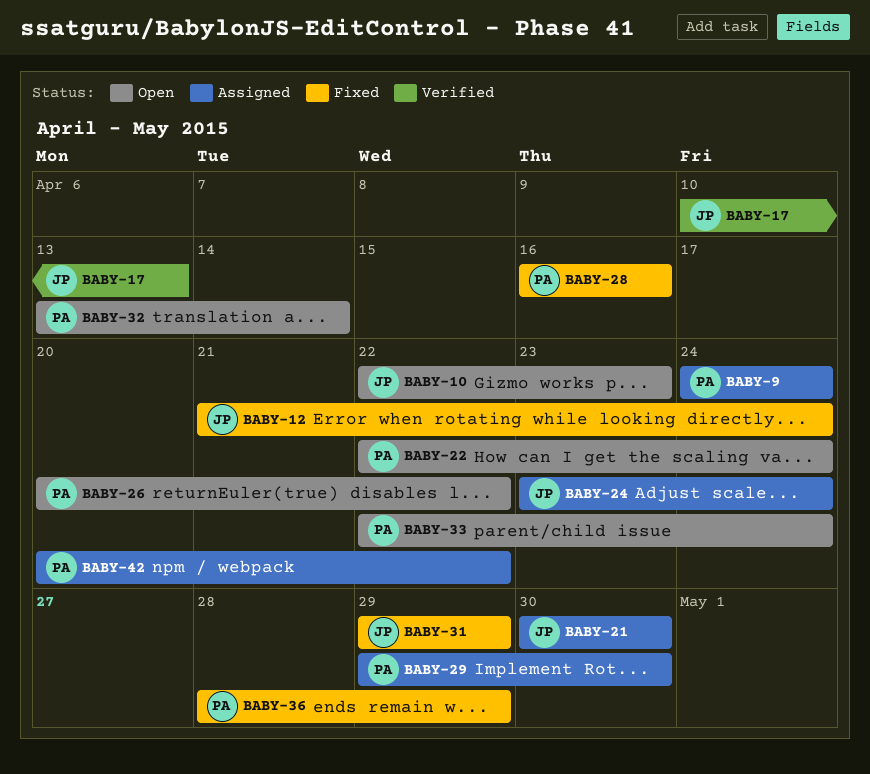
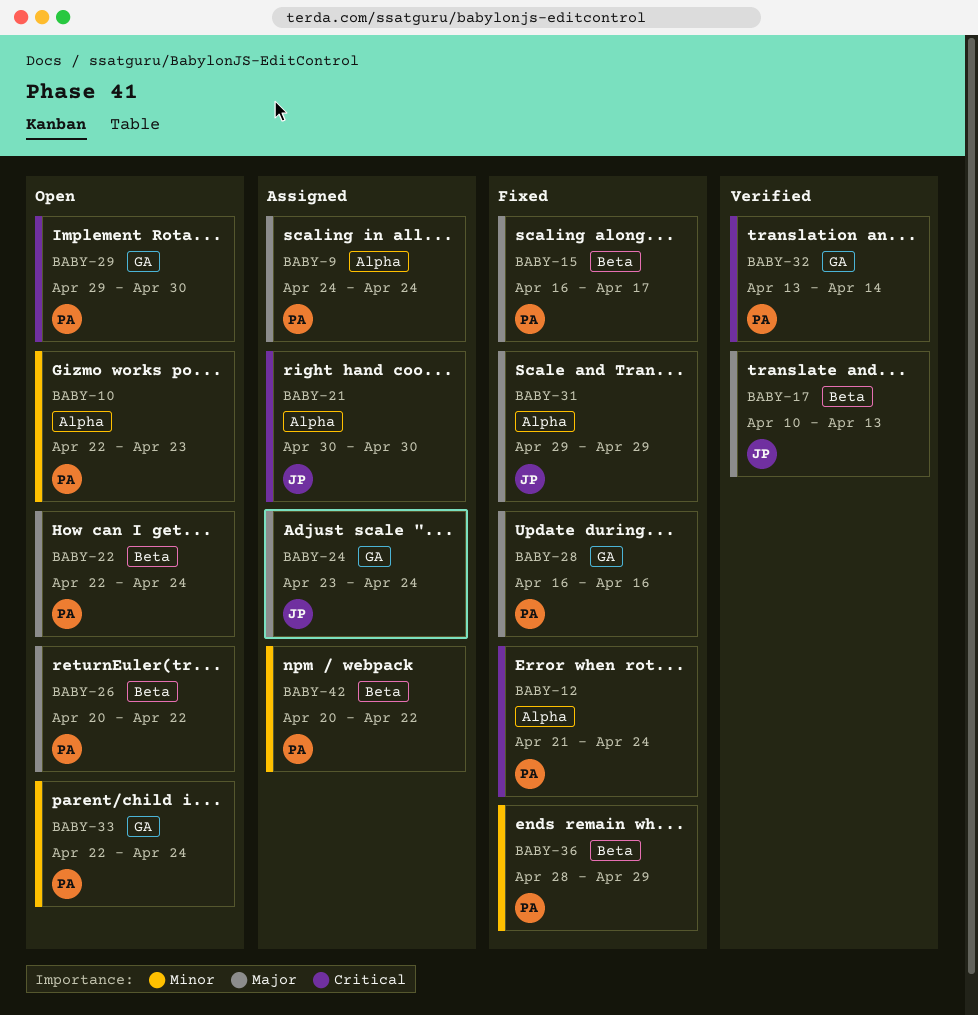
BABY-10, owner: JP -> PA
BABY-12, owner: JP -> PA
BABY-15: none -> present
BABY-29, status: Assigned -> Open
BABY-32, status: Open -> Verified

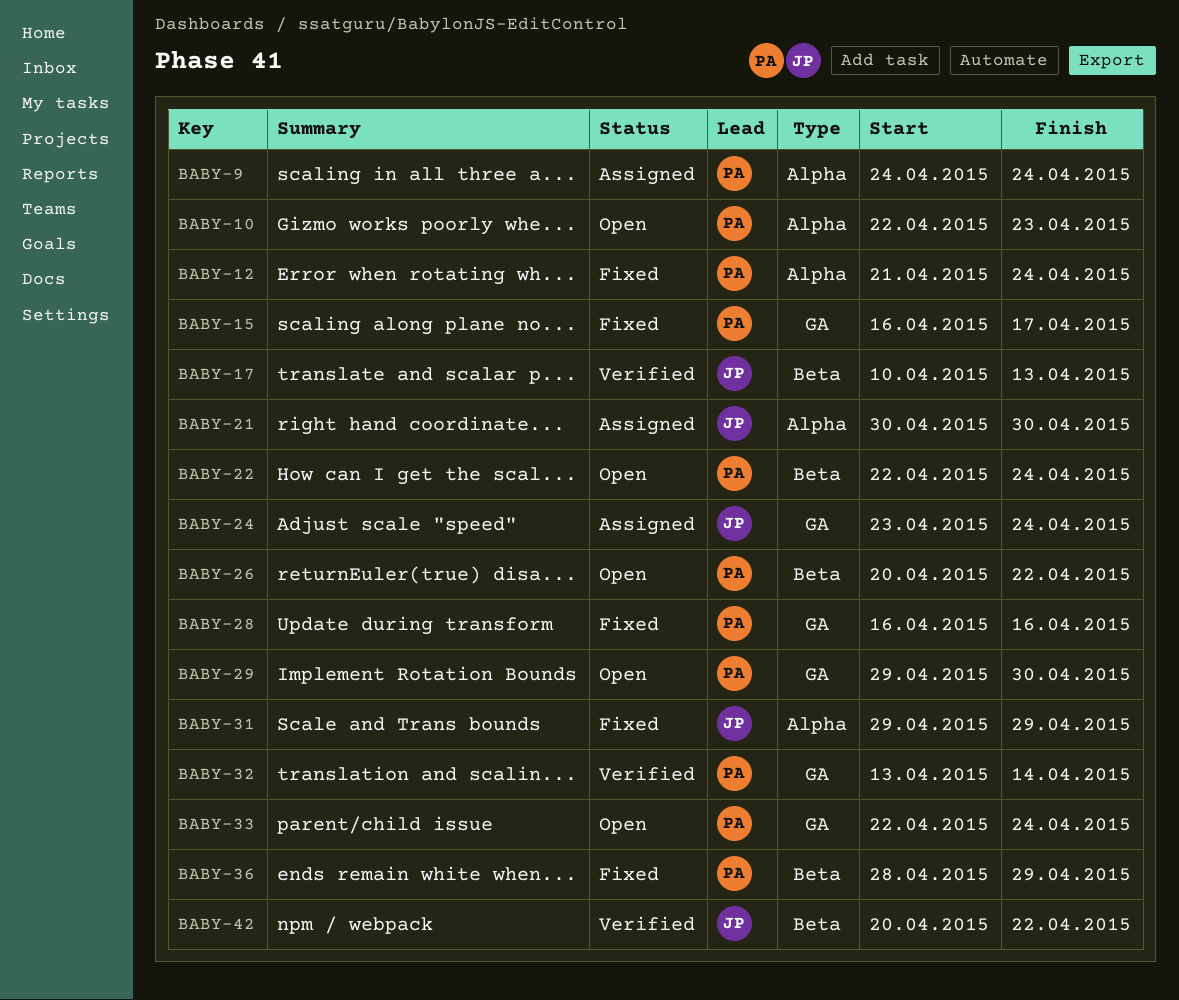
BABY-15, label: Beta -> GA
BABY-42, status: Assigned -> Verified
BABY-42, owner: PA -> JP

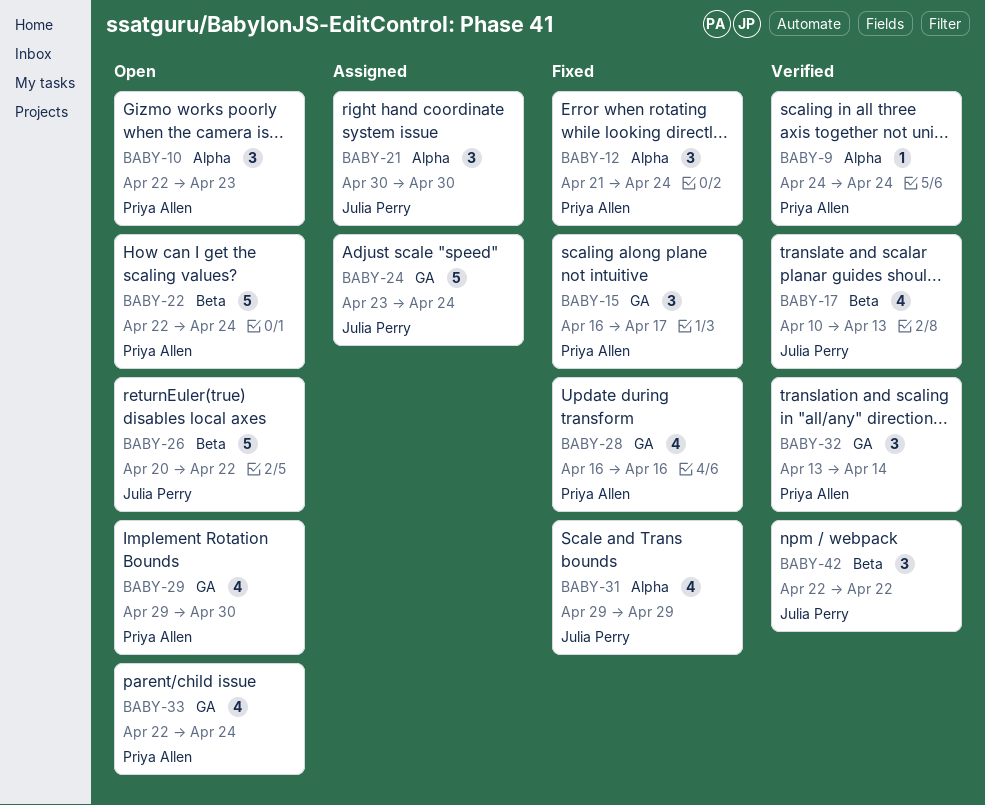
BABY-9, status: Assigned -> Verified
BABY-26, owner: Priya Allen -> Julia Perry
BABY-36: present -> none
BABY-42, start: Apr 20 -> Apr 22

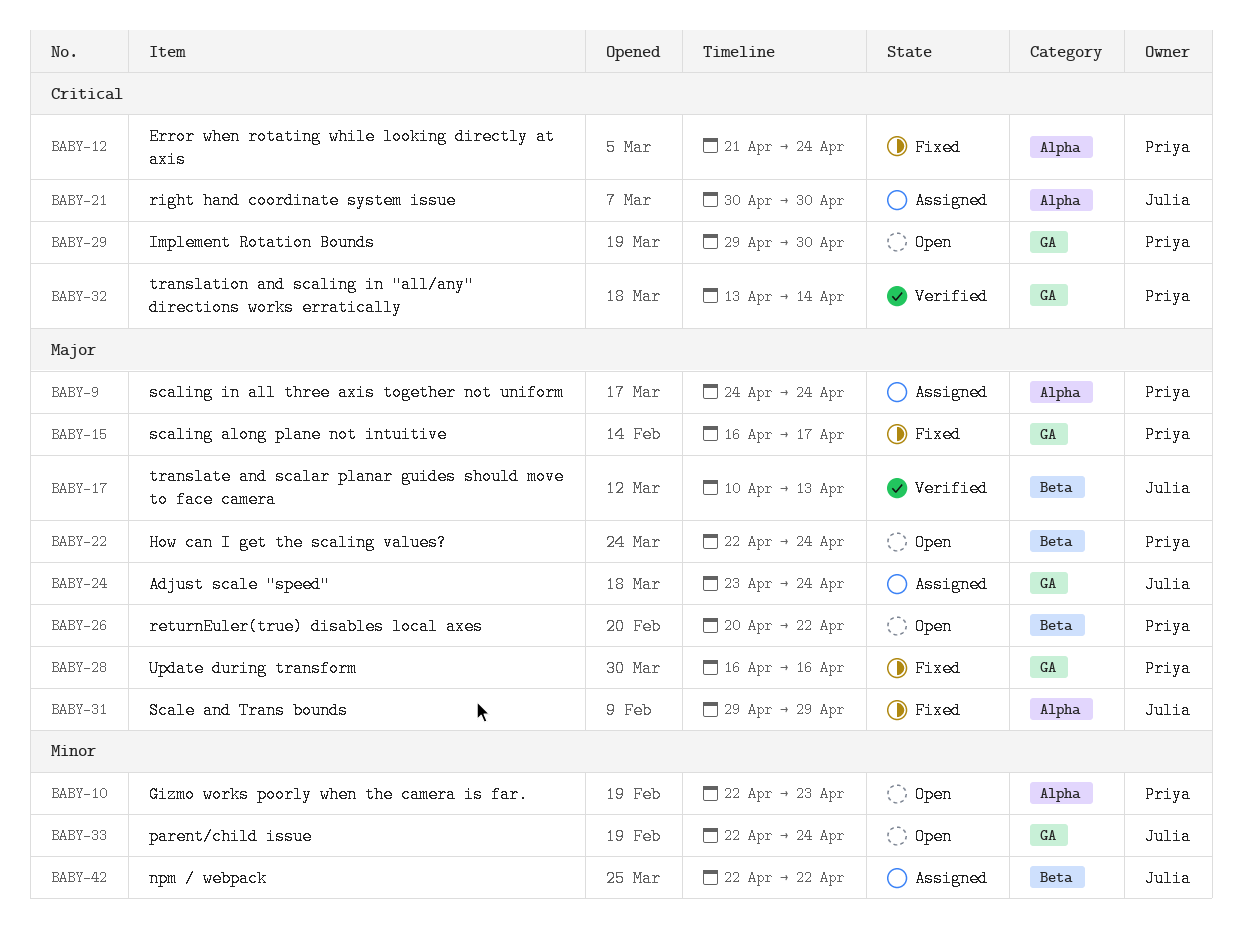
BABY-9, status: Verified -> Assigned
BABY-26, owner: Julia Perry -> Priya Allen
BABY-33, owner: Priya Allen -> Julia Perry
BABY-42, status: Verified -> Assigned

